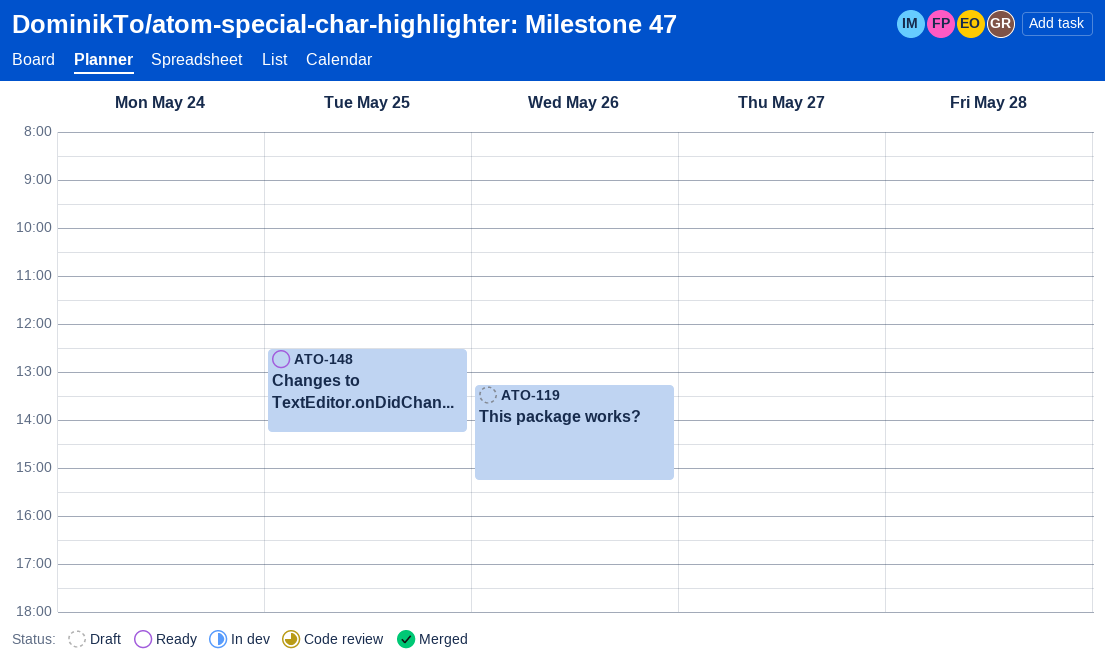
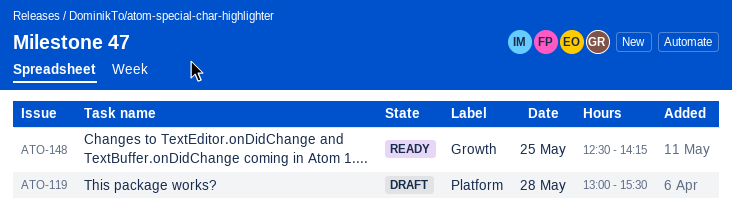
ATO-119, day: May 26 -> May 28
ATO-119, begins: 13:15 -> 13:00
ATO-119, ends: 15:15 -> 15:30

